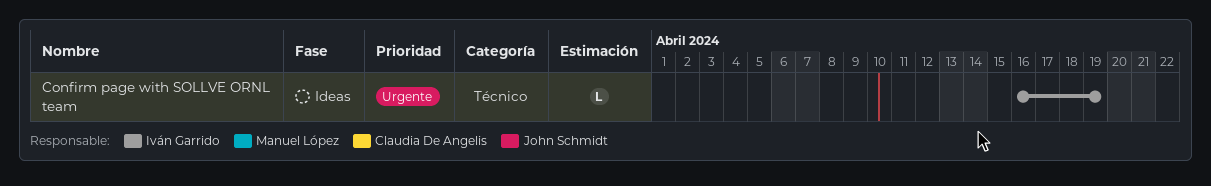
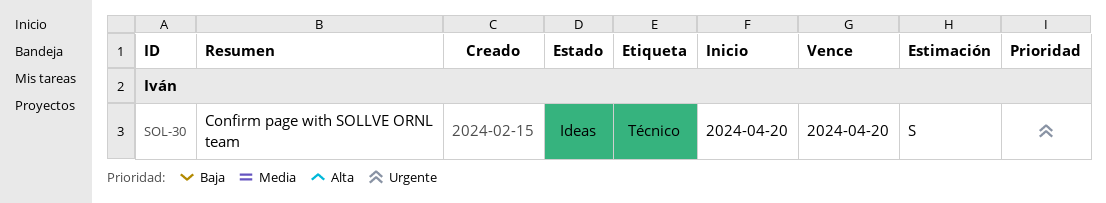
Confirm page with SOLLVE ORNL team, estimate: L -> S
Confirm page with SOLLVE ORNL team, start: Apr 16 -> Apr 20
Confirm page with SOLLVE ORNL team, due: Apr 19 -> Apr 20

